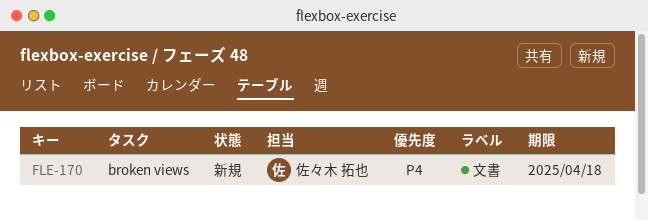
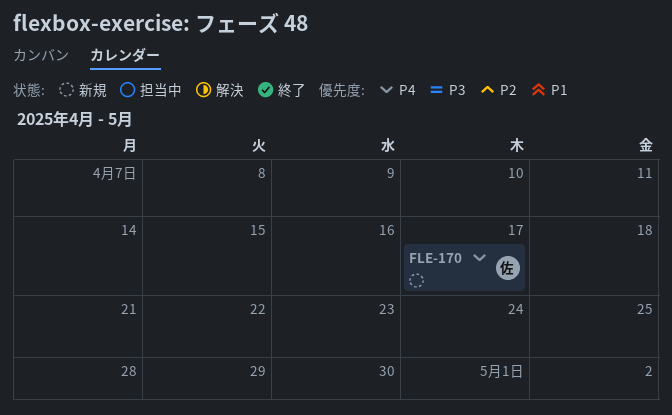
FLE-170, due: Apr 18 -> Apr 17

